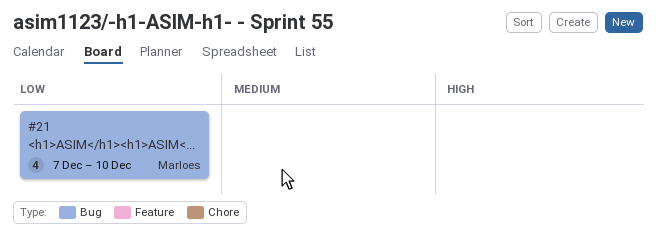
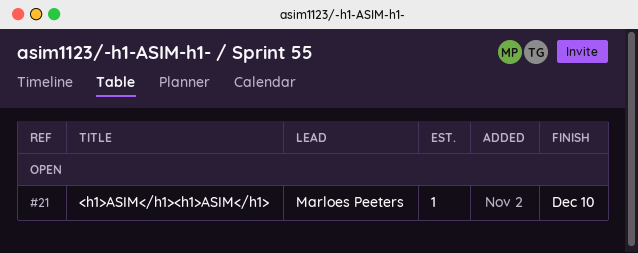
#21, estimate: 4 -> 1

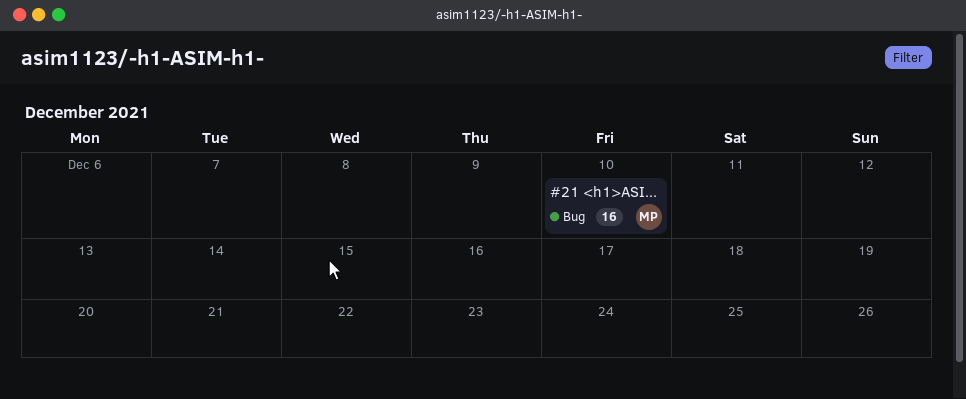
#21, estimate: 1 -> 16

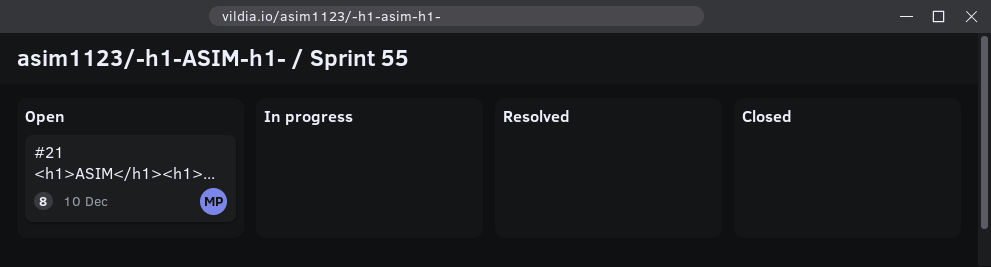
#21, estimate: 16 -> 8

